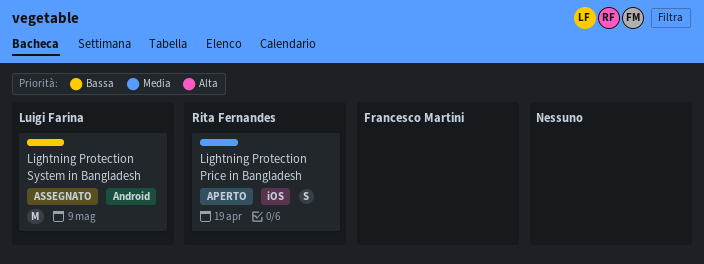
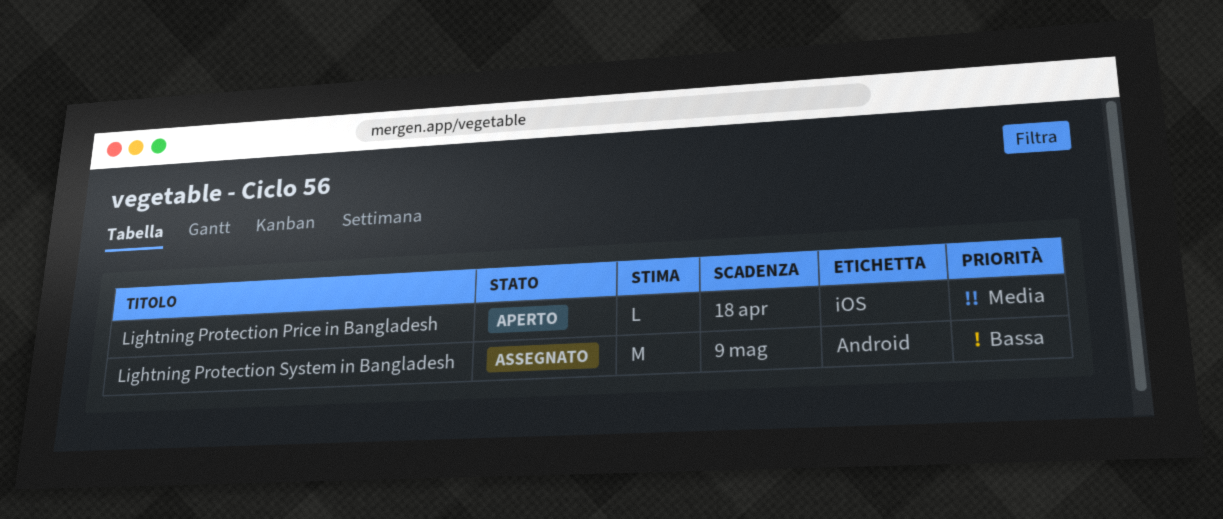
Lightning Protection Price in Bangladesh, estimate: S -> L
Lightning Protection Price in Bangladesh, due: Apr 19 -> Apr 18

